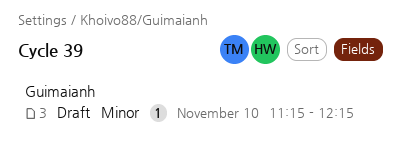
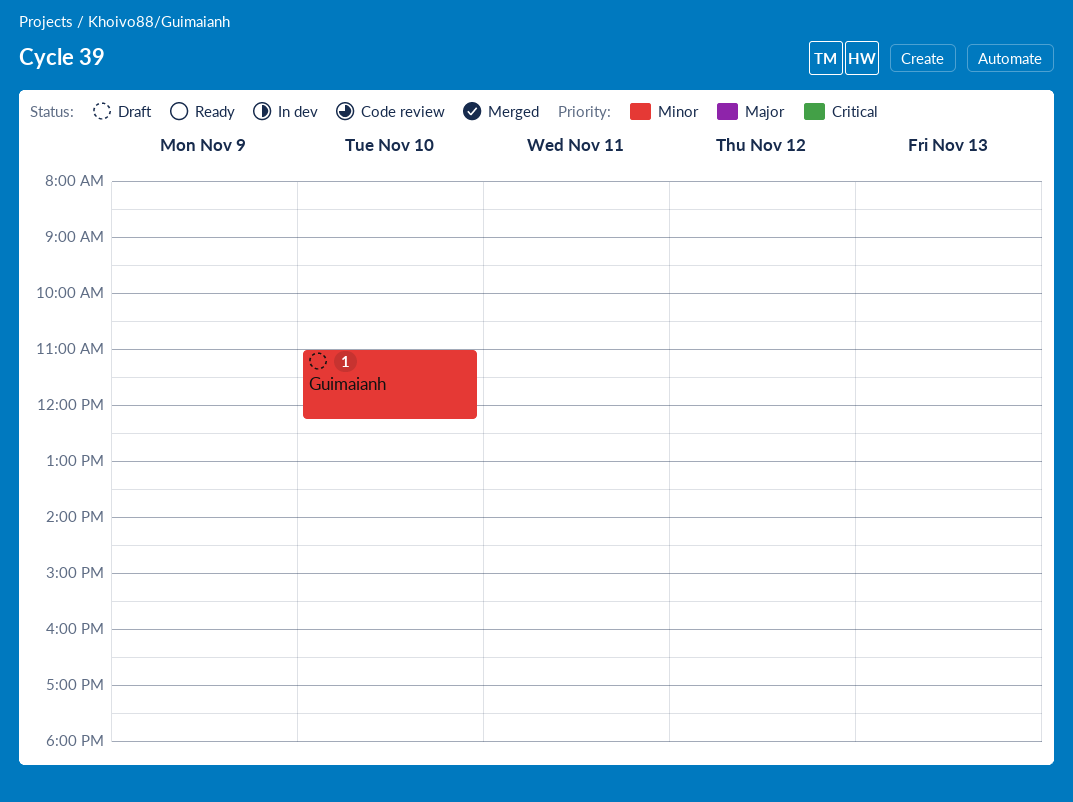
Guimaianh, begins: 11:15 -> 11:00

